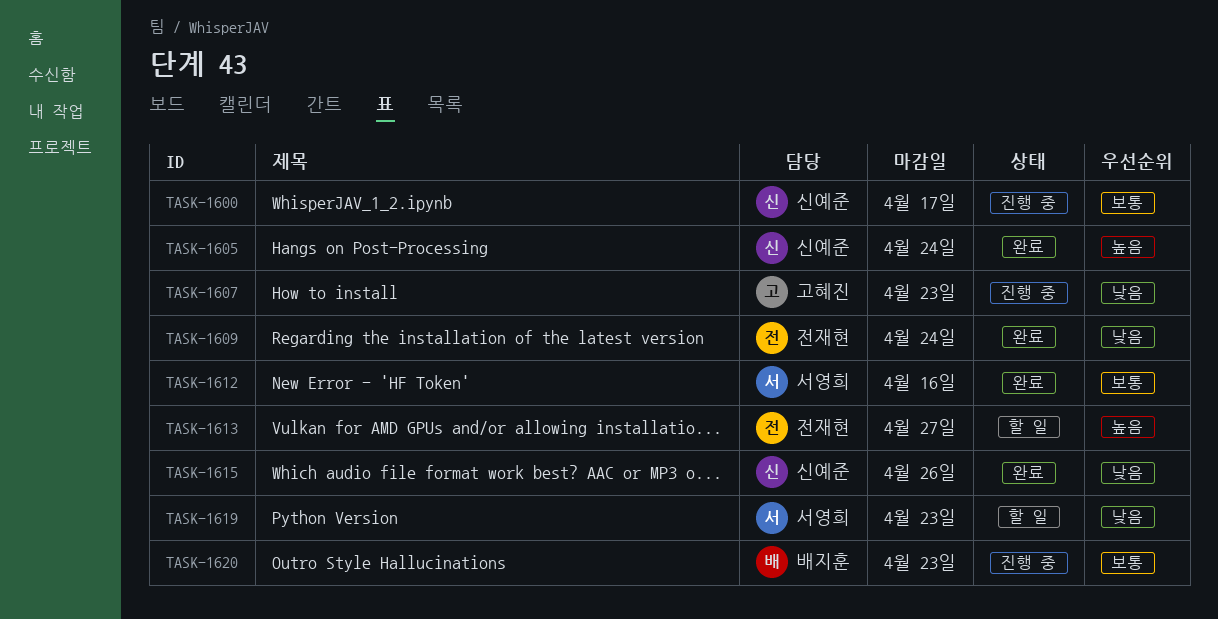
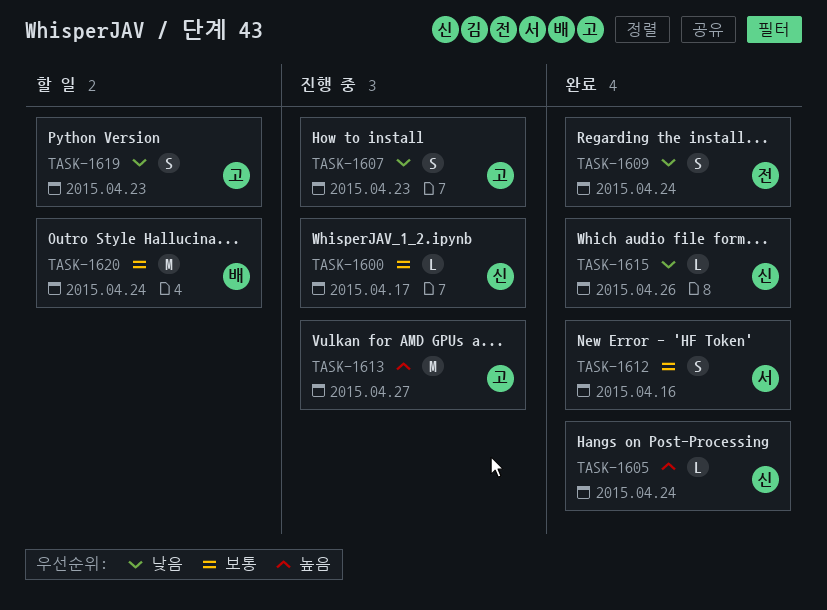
TASK-1613, status: 할 일 -> 진행 중
TASK-1613, owner: 전재현 -> 고혜진
TASK-1619, owner: 서영희 -> 고혜진
TASK-1620, status: 진행 중 -> 할 일
TASK-1620, due: Apr 23 -> Apr 24

